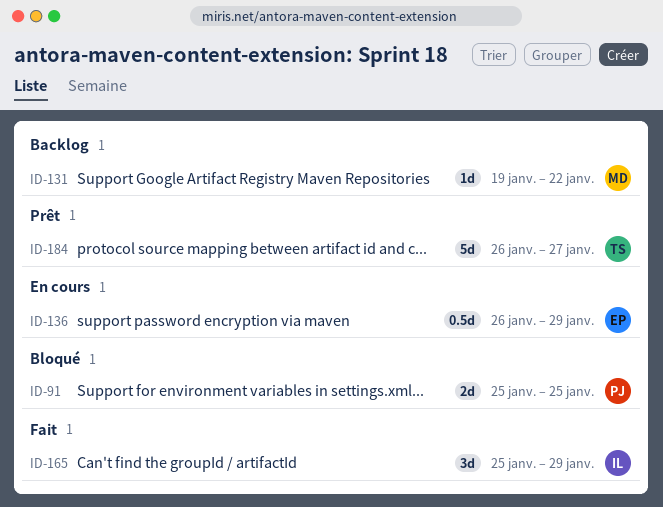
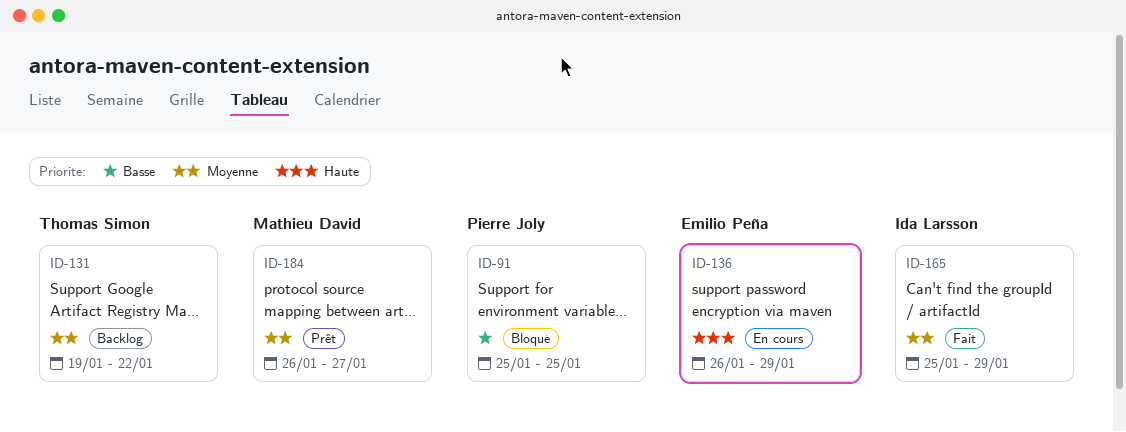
ID-131, owner: Mathieu David -> Thomas Simon
ID-184, owner: Thomas Simon -> Mathieu David

